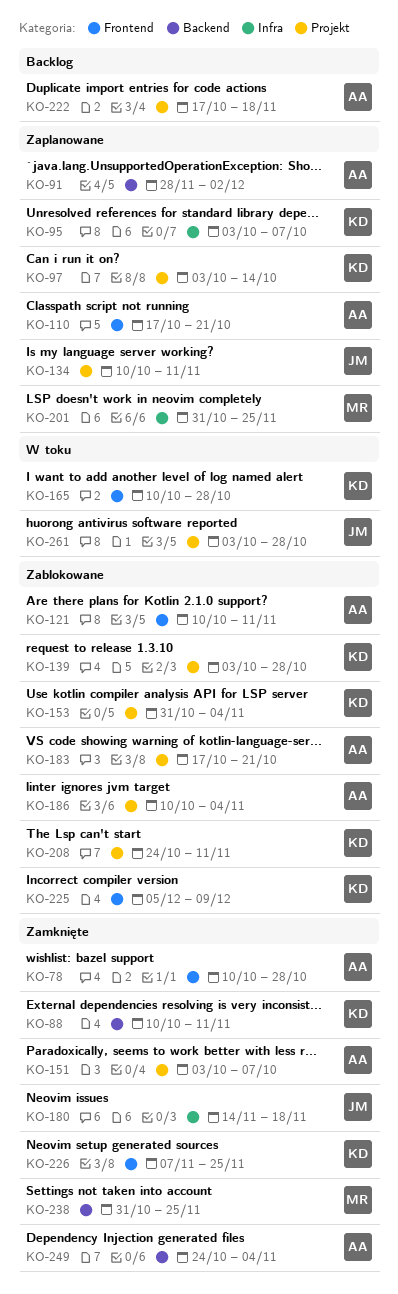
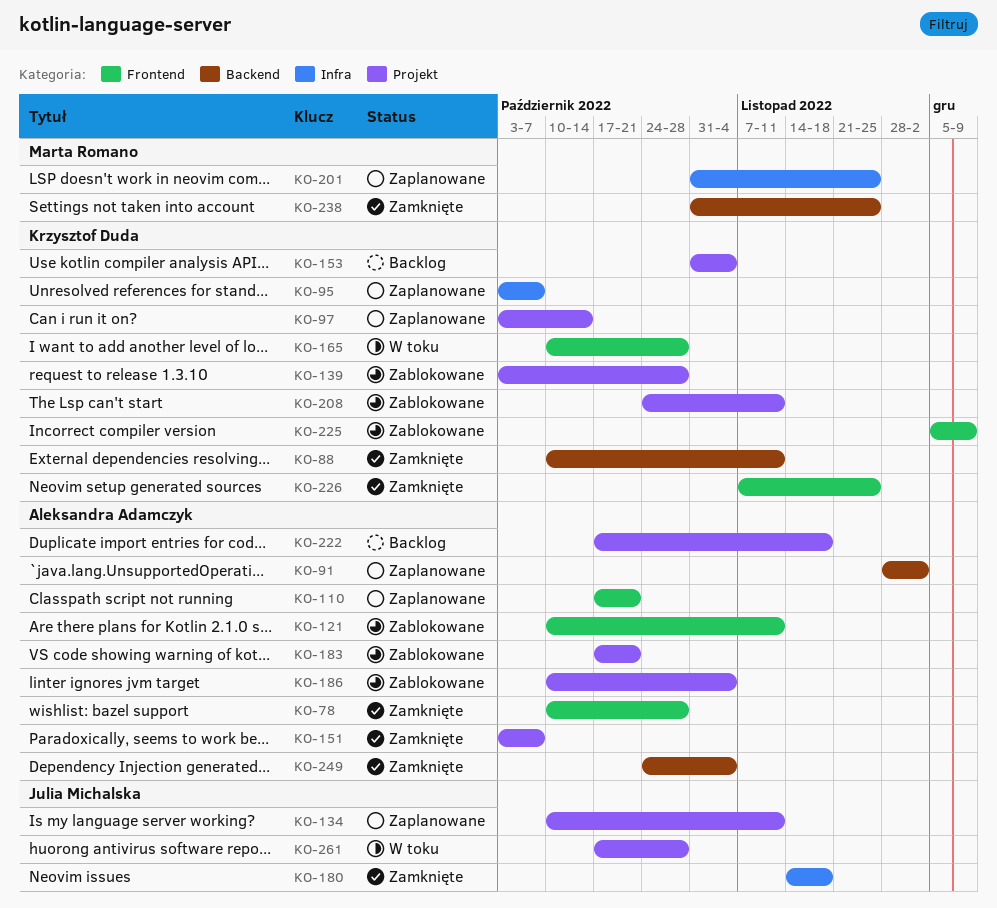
KO-153, status: Zablokowane -> Backlog
KO-261, start: Oct 3 -> Oct 17

